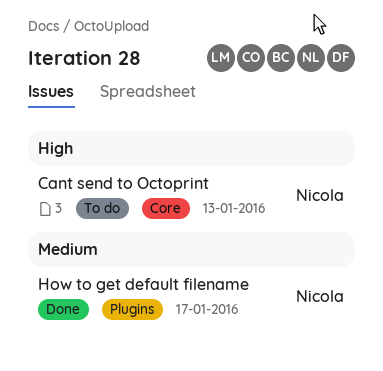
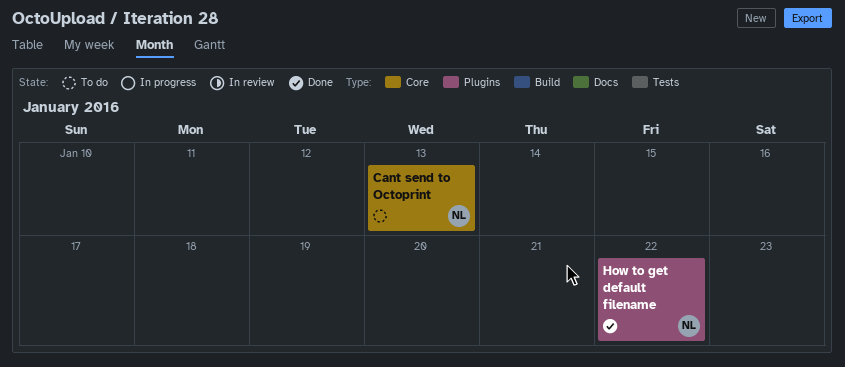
How to get default filename, due: Jan 17 -> Jan 22

